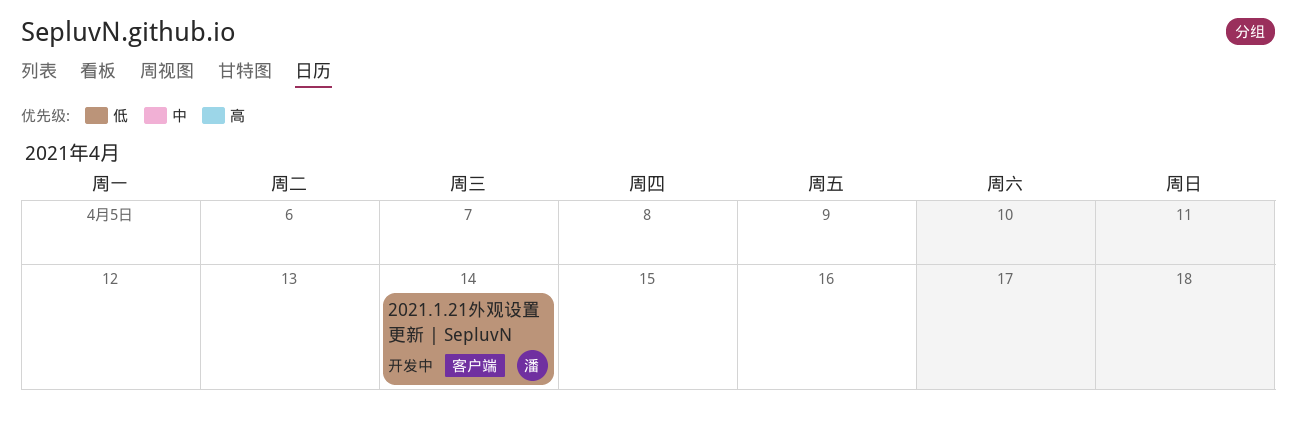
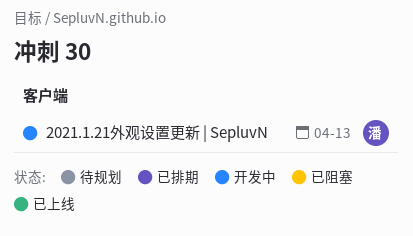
2021.1.21外观设置更新 | SepluvN, due: Apr 14 -> Apr 13

